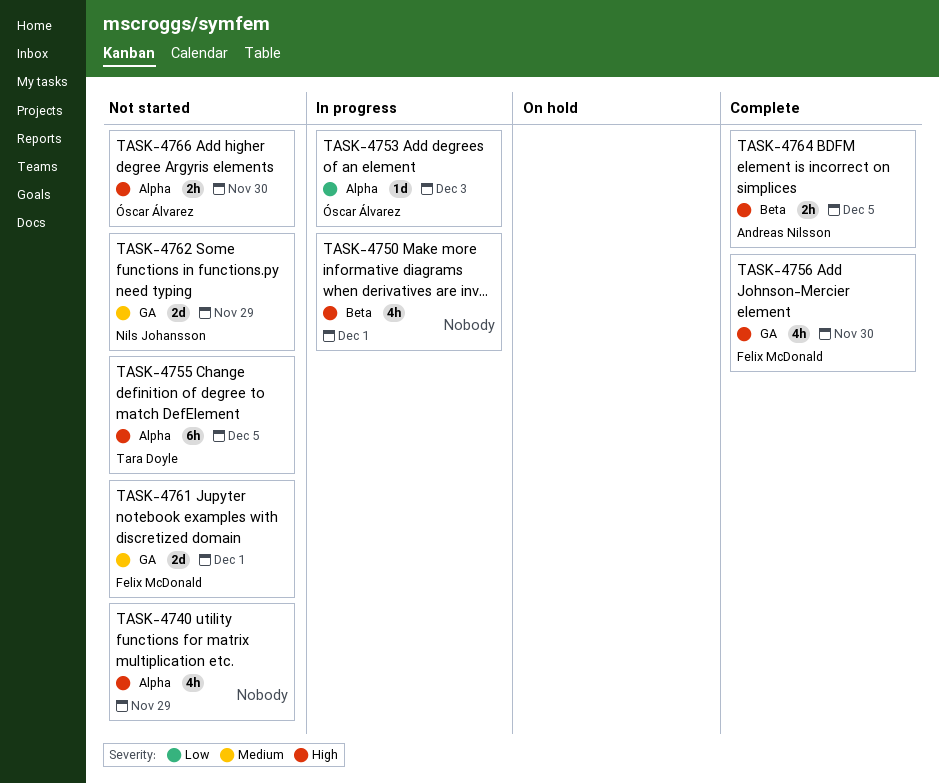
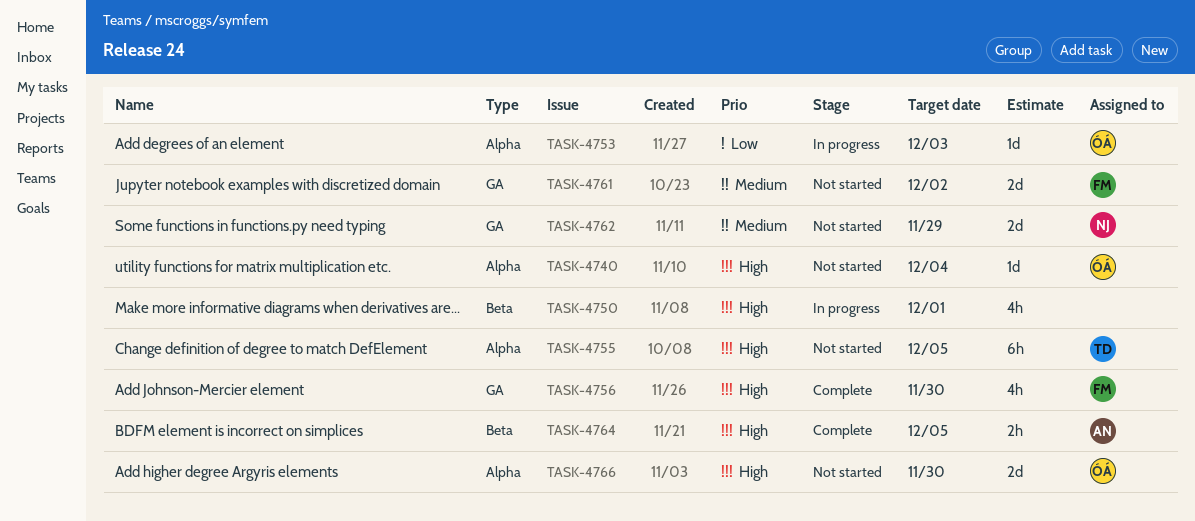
TASK-4740, owner: none -> Óscar Álvarez
TASK-4740, estimate: 4h -> 1d
TASK-4740, due: Nov 29 -> Dec 4
TASK-4761, due: Dec 1 -> Dec 2
TASK-4766, estimate: 2h -> 2d

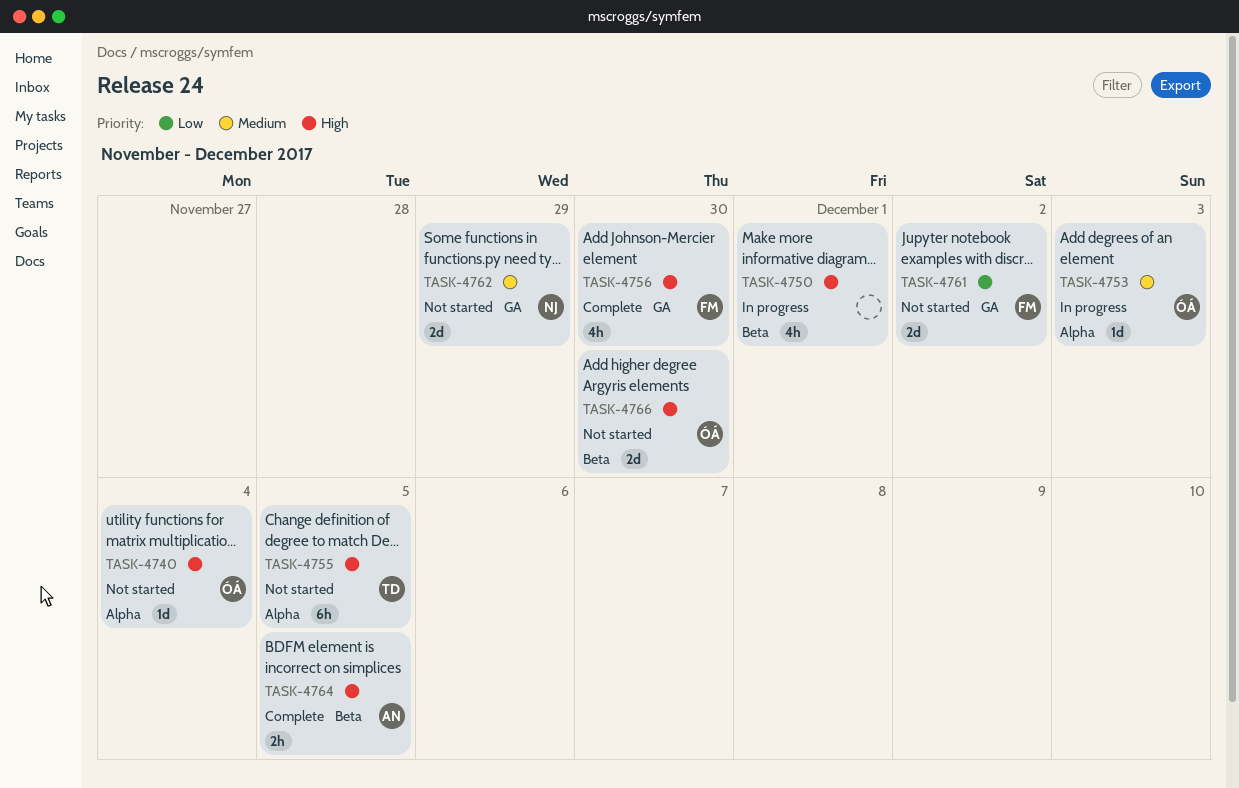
TASK-4753, priority: Low -> Medium
TASK-4761, priority: Medium -> Low
TASK-4766, label: Alpha -> Beta

